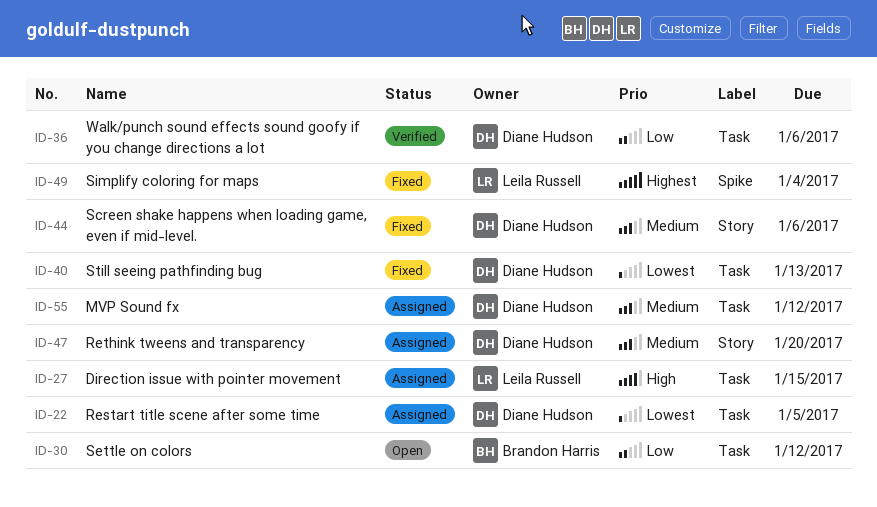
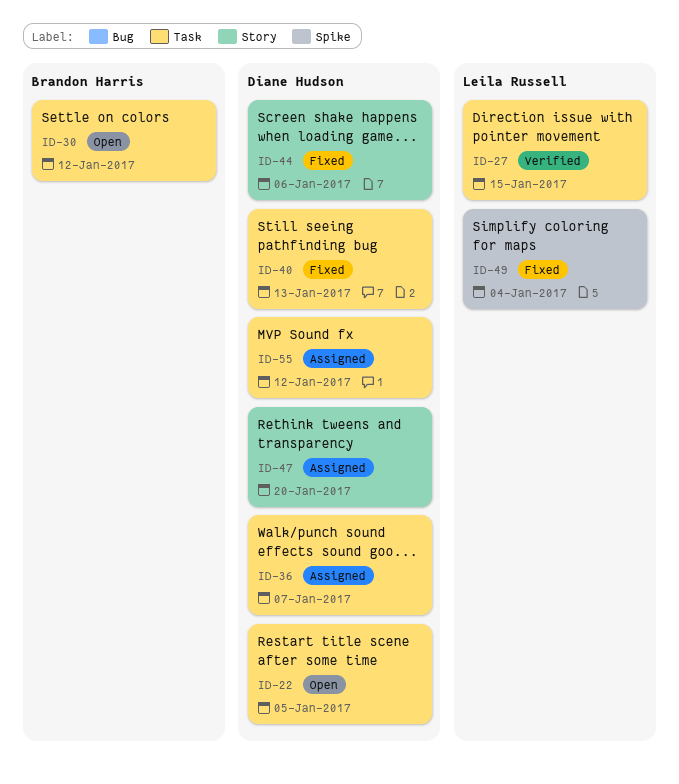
ID-22, status: Assigned -> Open
ID-27, status: Assigned -> Verified
ID-36, status: Verified -> Assigned
ID-36, due: Jan 6 -> Jan 7

